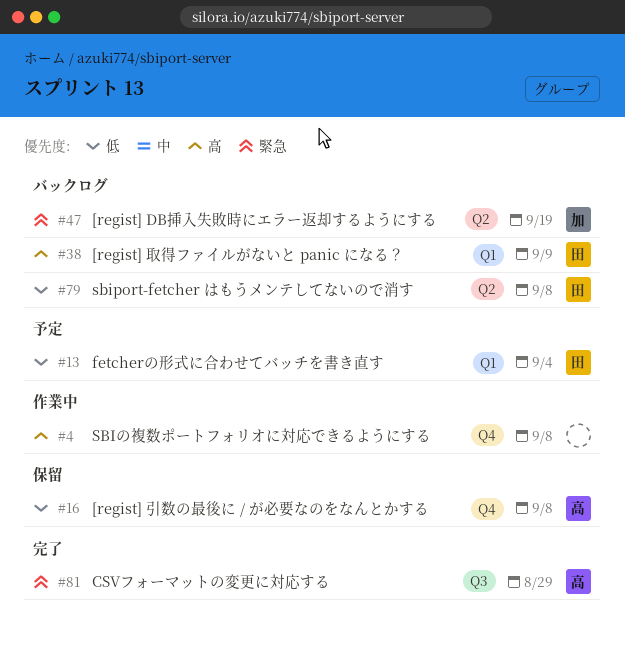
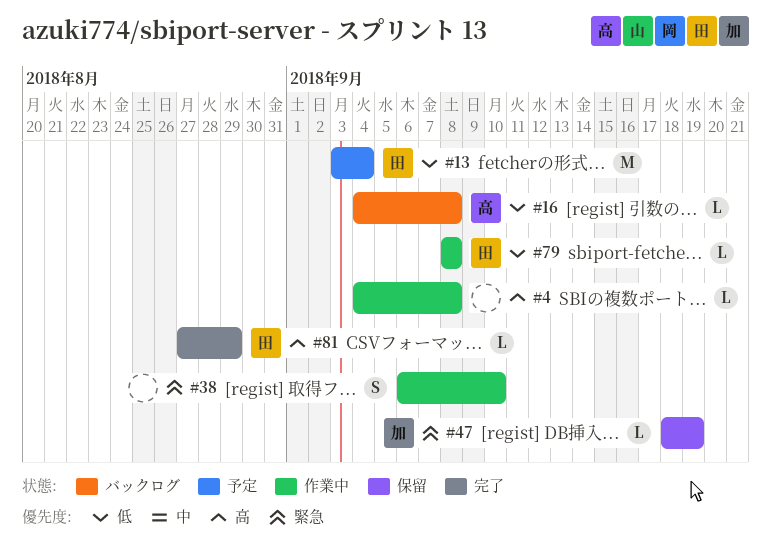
#16, status: 保留 -> バックログ
#38, status: バックログ -> 作業中
#38, owner: 田 -> none
#38, priority: 高 -> 緊急
#38, due: Sep 9 -> Sep 10
#47, status: バックログ -> 保留
#79, status: バックログ -> 作業中
#81, owner: 高 -> 田
#81, priority: 緊急 -> 高

